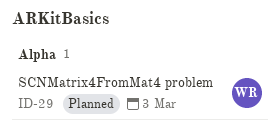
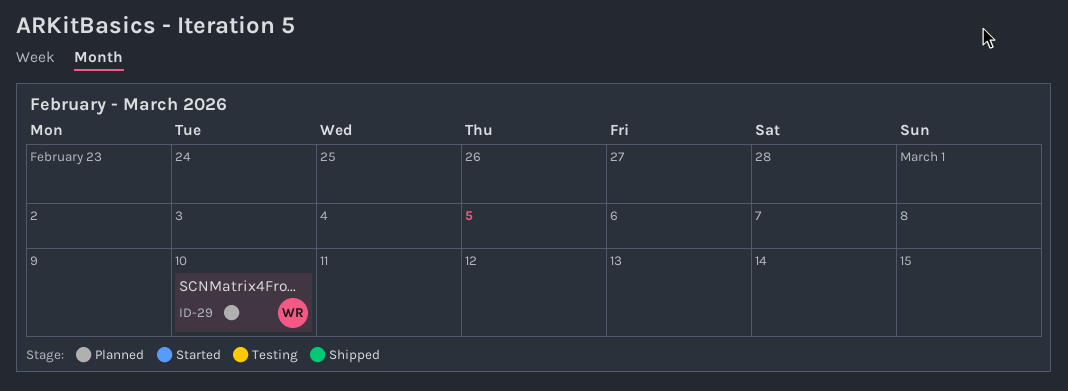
ID-29, due: Mar 3 -> Mar 10

